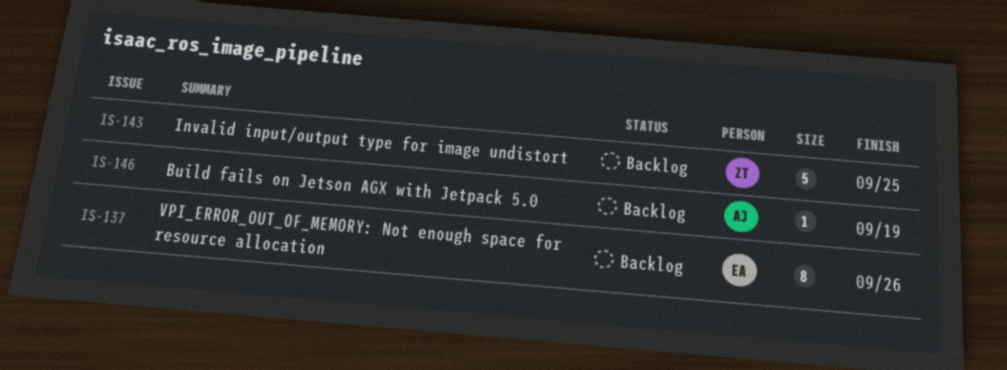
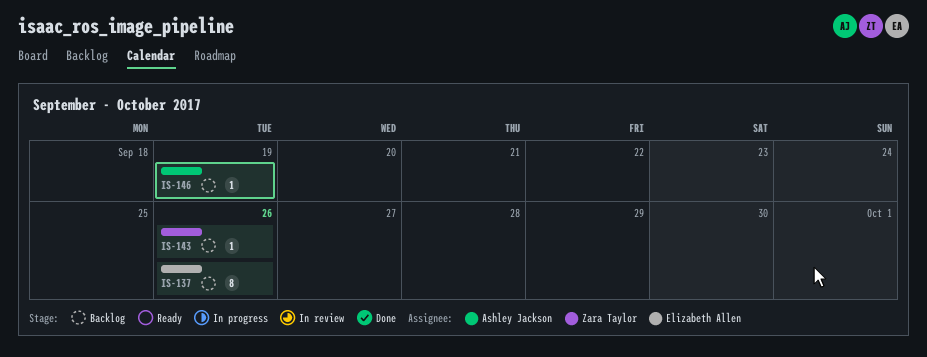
IS-143, estimate: 5 -> 1
IS-143, due: Sep 25 -> Sep 26

